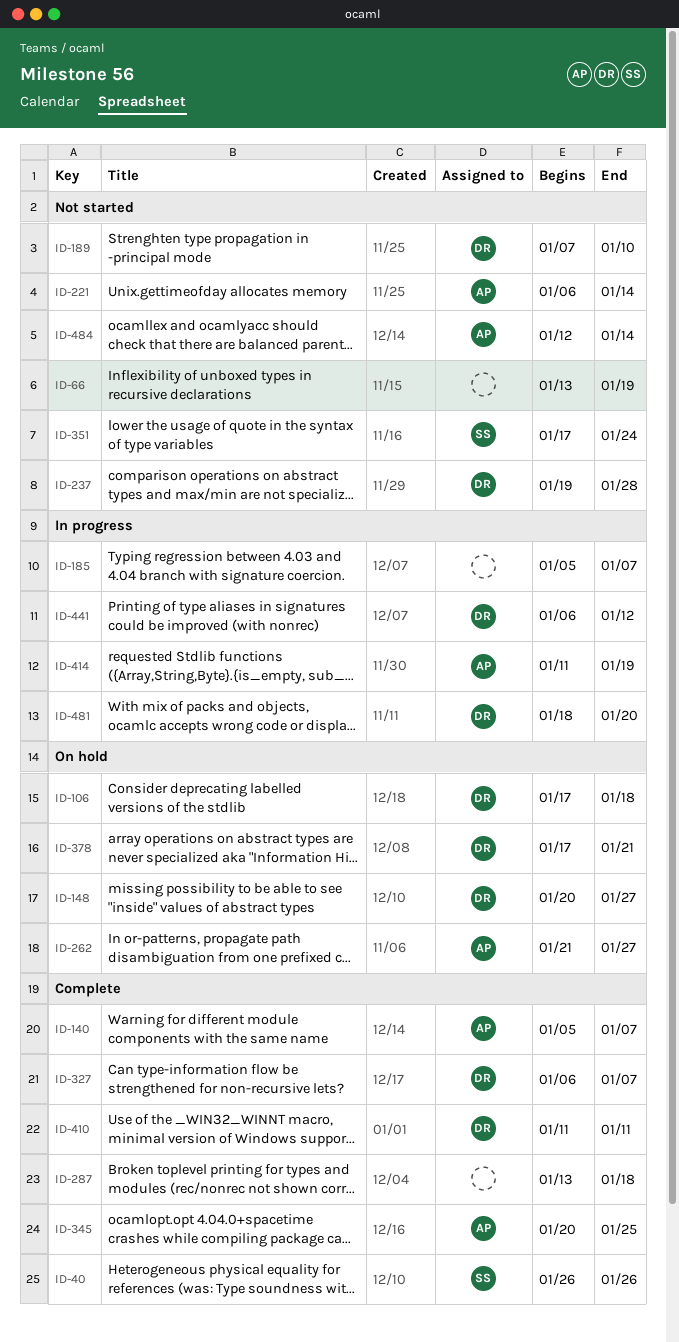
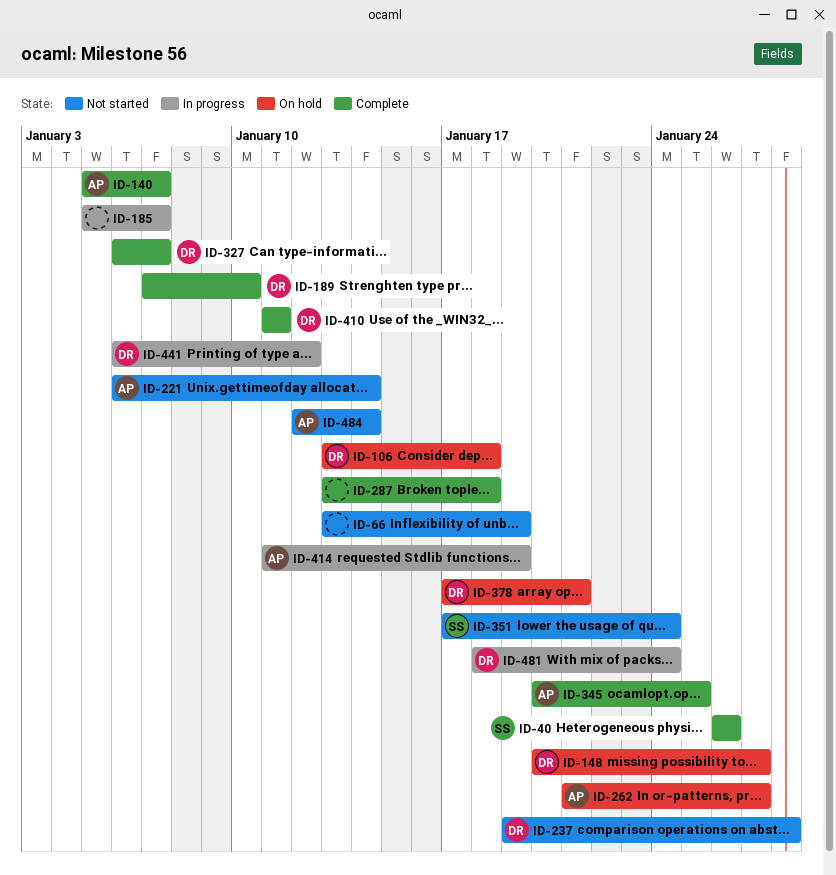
ID-106, start: Jan 17 -> Jan 13
ID-189, status: Not started -> Complete
ID-481, due: Jan 20 -> Jan 24

